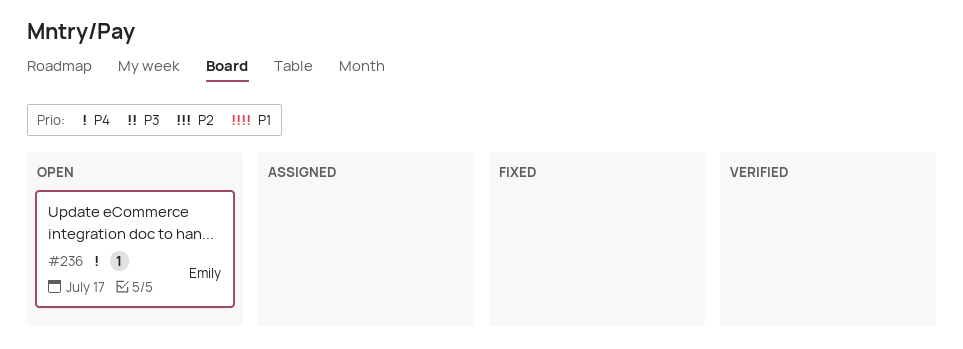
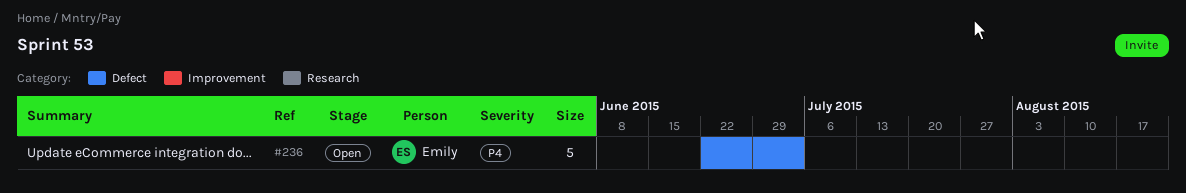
#236, estimate: 1 -> 5
#236, due: Jul 17 -> Jul 3

